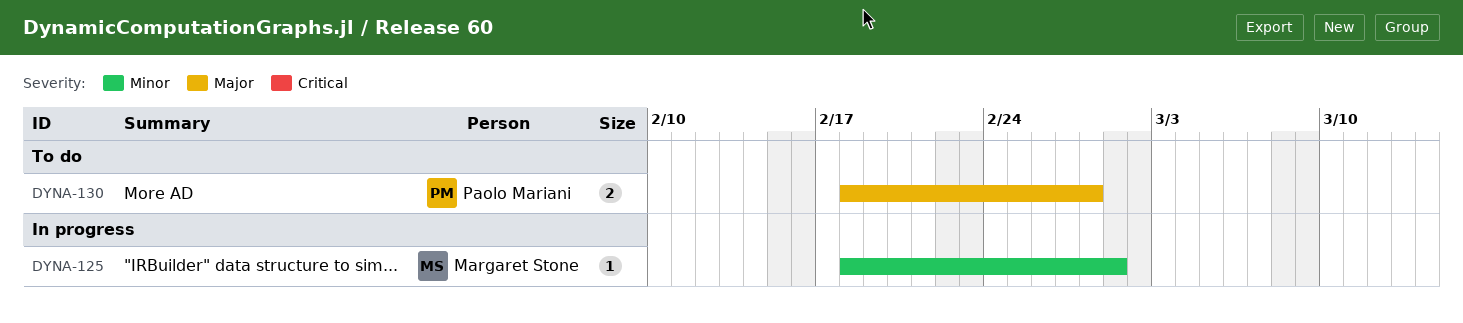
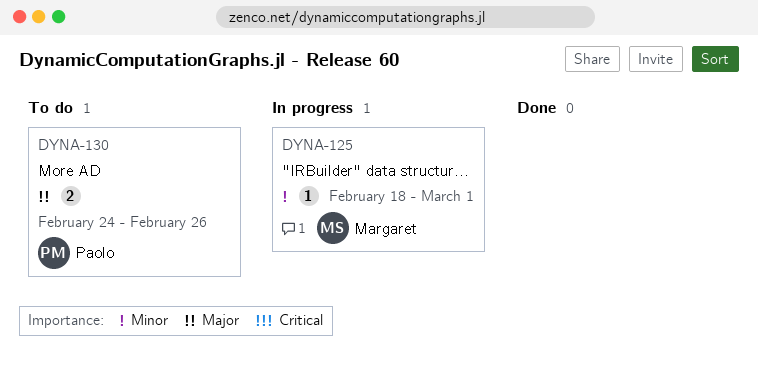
DYNA-130, start: Feb 18 -> Feb 24
DYNA-130, due: Feb 28 -> Feb 26

